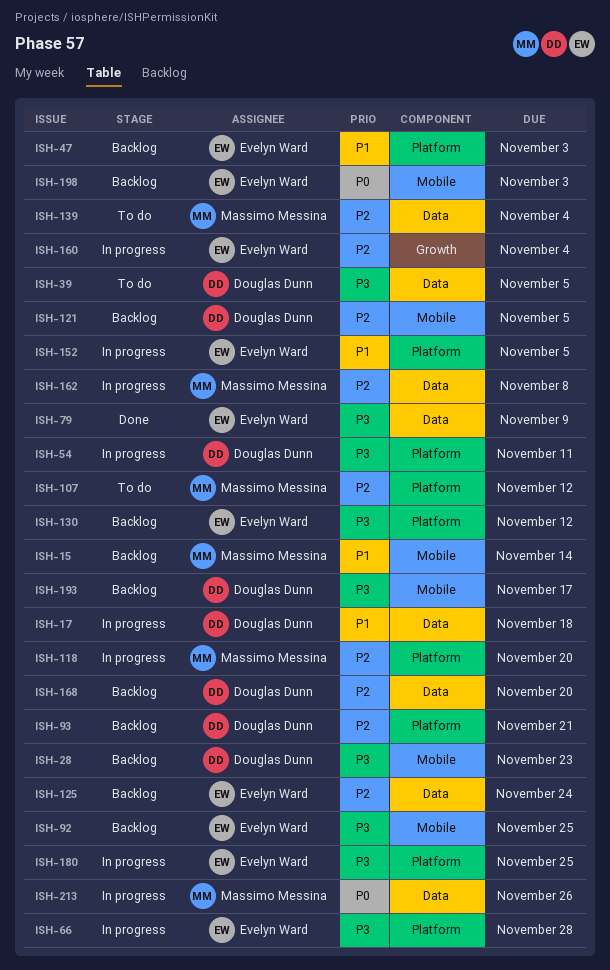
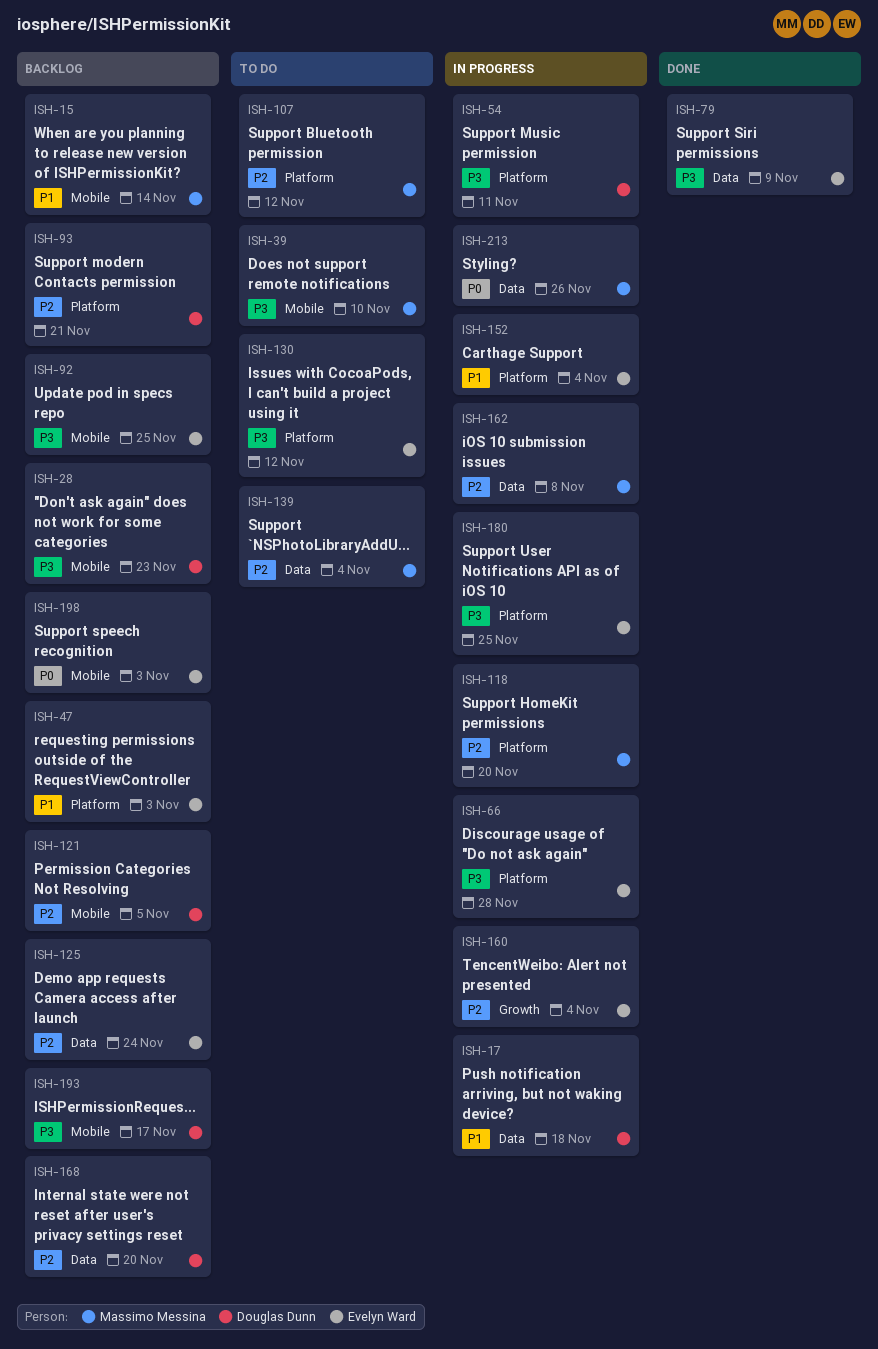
ISH-39, owner: Douglas Dunn -> Massimo Messina
ISH-39, label: Data -> Mobile
ISH-39, due: Nov 5 -> Nov 10
ISH-130, status: Backlog -> To do
ISH-152, due: Nov 5 -> Nov 4

